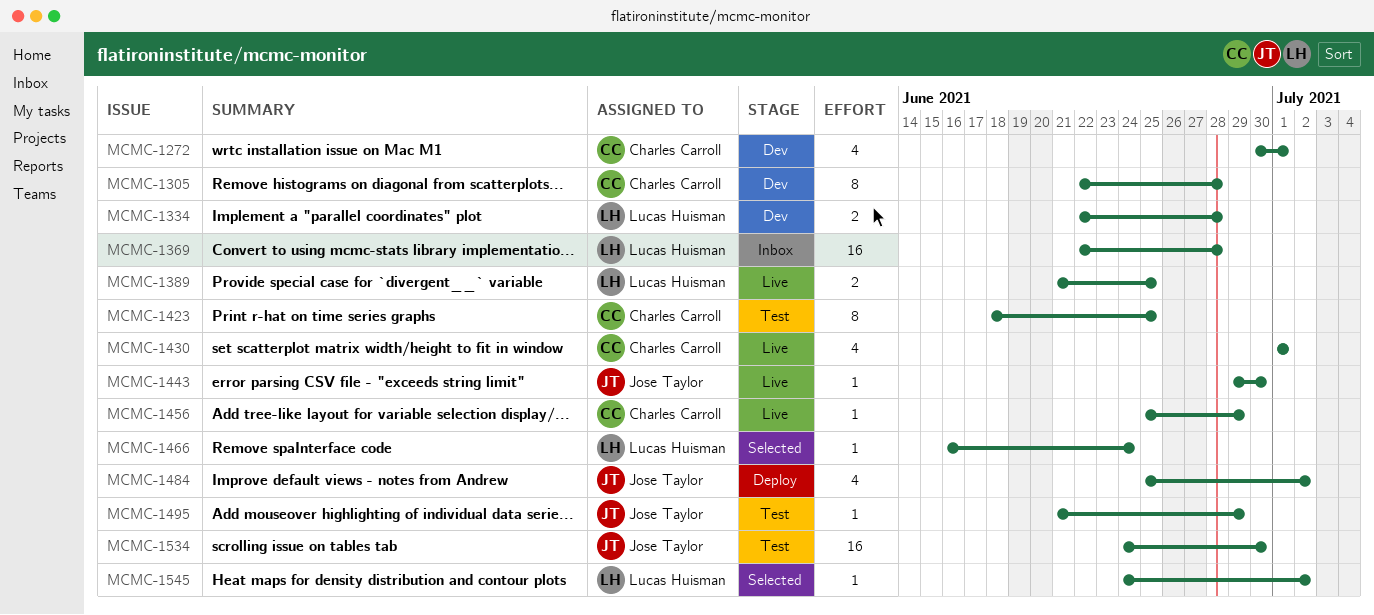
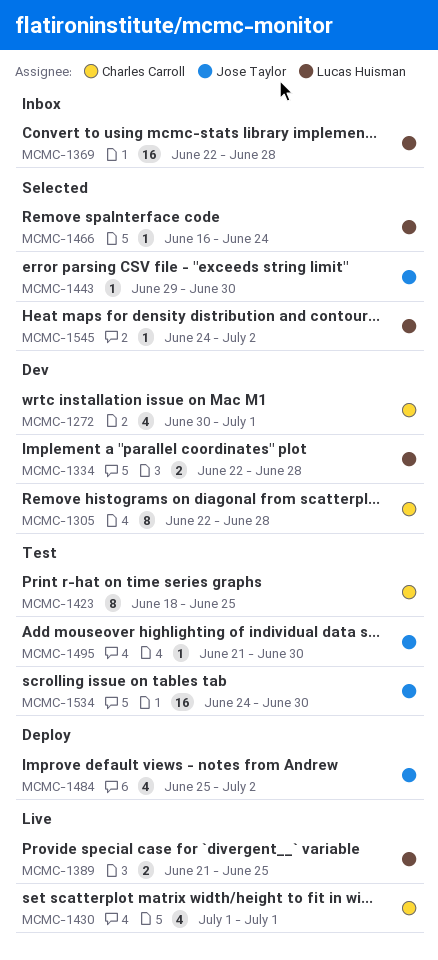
MCMC-1443, status: Live -> Selected
MCMC-1456: present -> none
MCMC-1495, due: Jun 29 -> Jun 30

